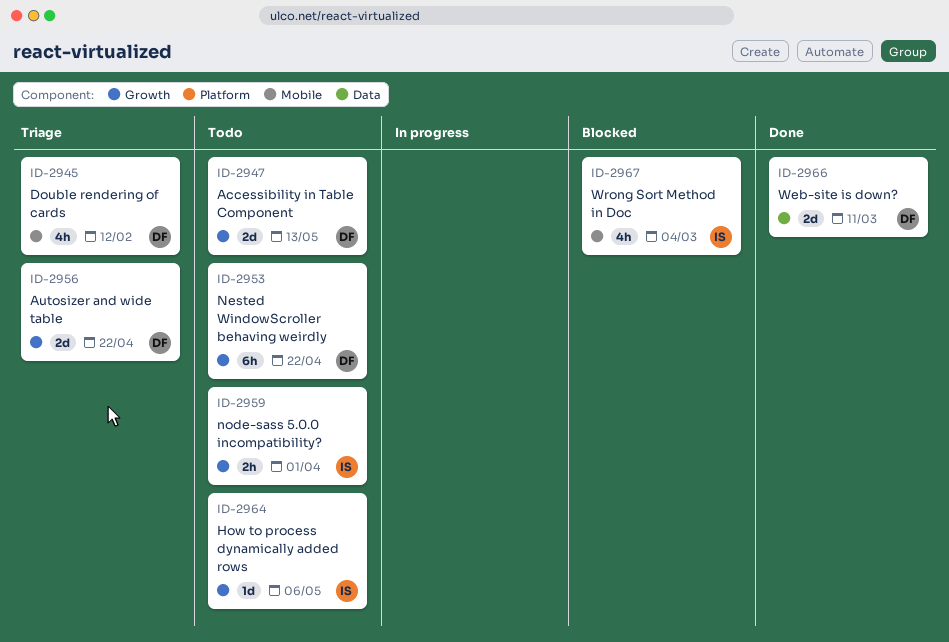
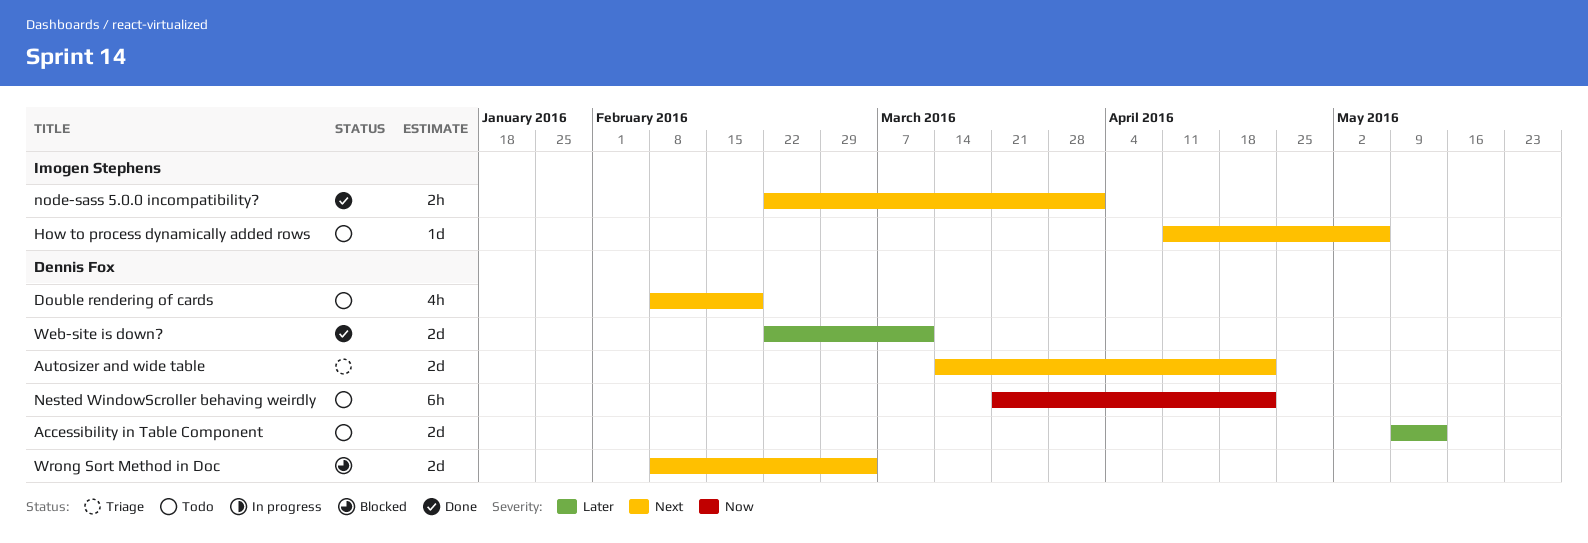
Double rendering of cards, status: Triage -> Todo
Double rendering of cards, due: Feb 12 -> Feb 19
node-sass 5.0.0 incompatibility?, status: Todo -> Done
Wrong Sort Method in Doc, owner: Imogen Stephens -> Dennis Fox
Wrong Sort Method in Doc, estimate: 4h -> 2d

